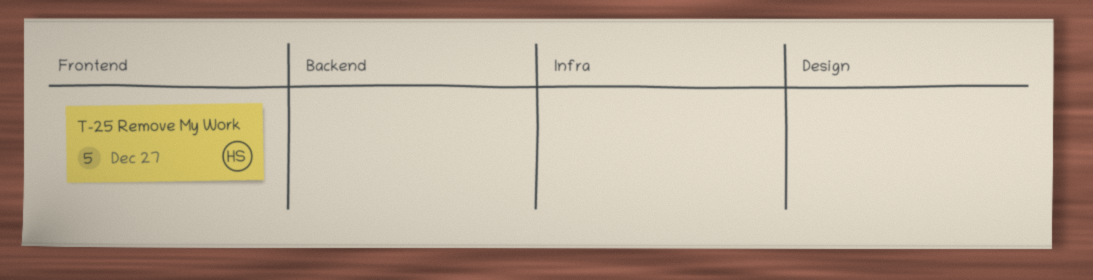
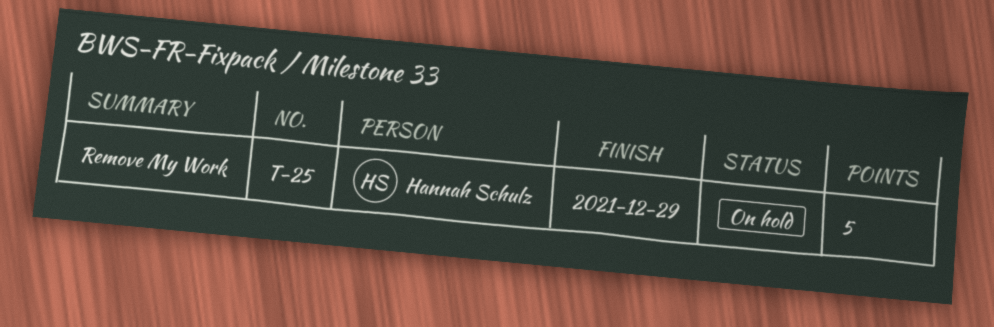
T-25, due: Dec 27 -> Dec 29

